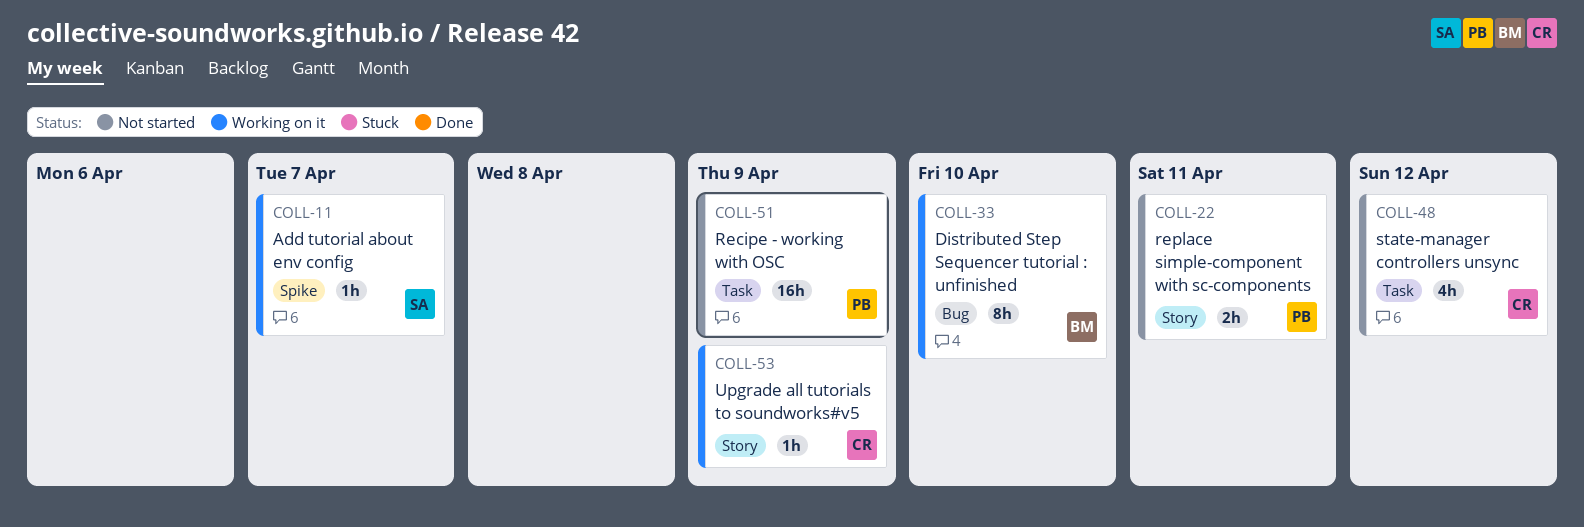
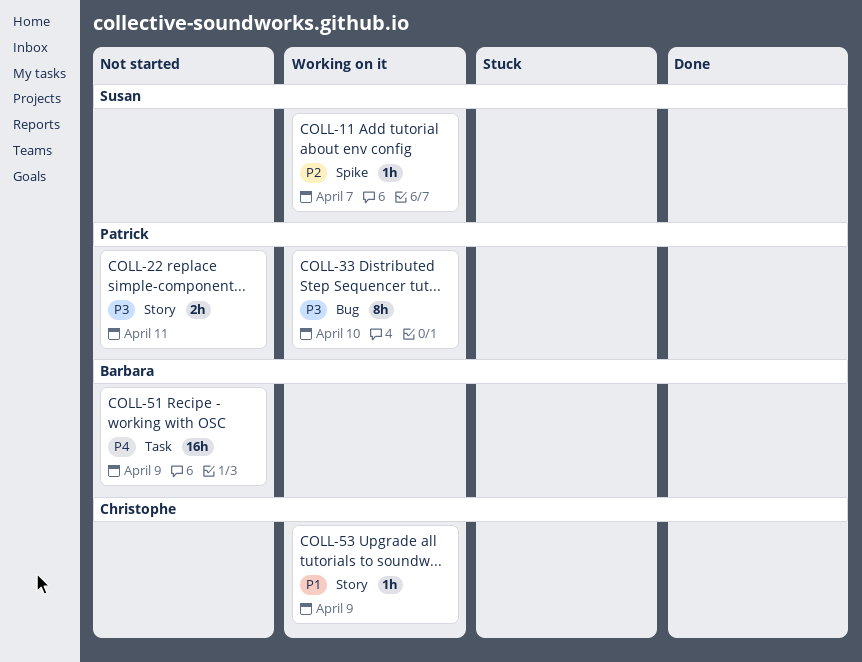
COLL-33, owner: Barbara -> Patrick
COLL-48: present -> none
COLL-51, owner: Patrick -> Barbara

